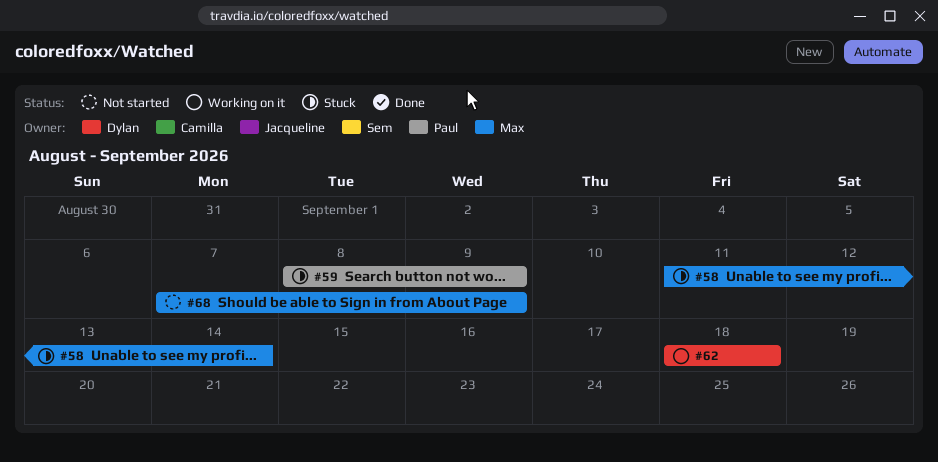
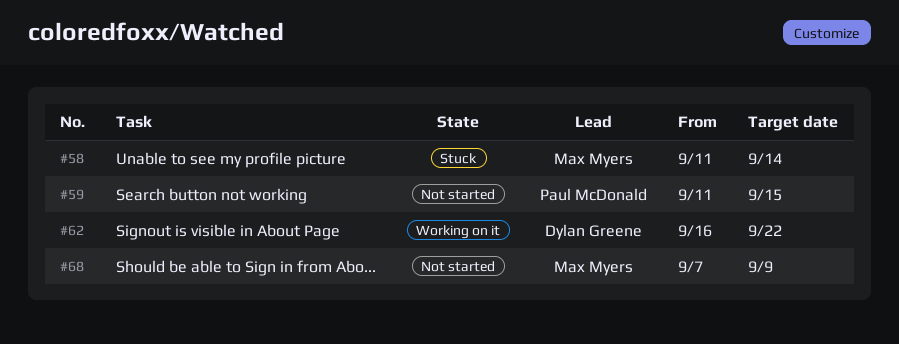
#59, status: Stuck -> Not started
#59, start: Sep 8 -> Sep 11
#59, due: Sep 9 -> Sep 15
#62, start: Sep 18 -> Sep 16
#62, due: Sep 18 -> Sep 22

